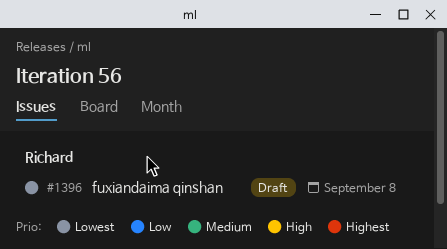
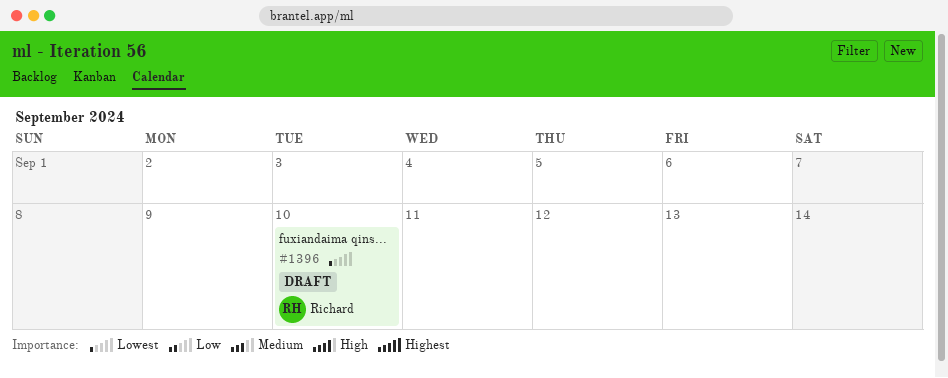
#1396, due: Sep 8 -> Sep 10

